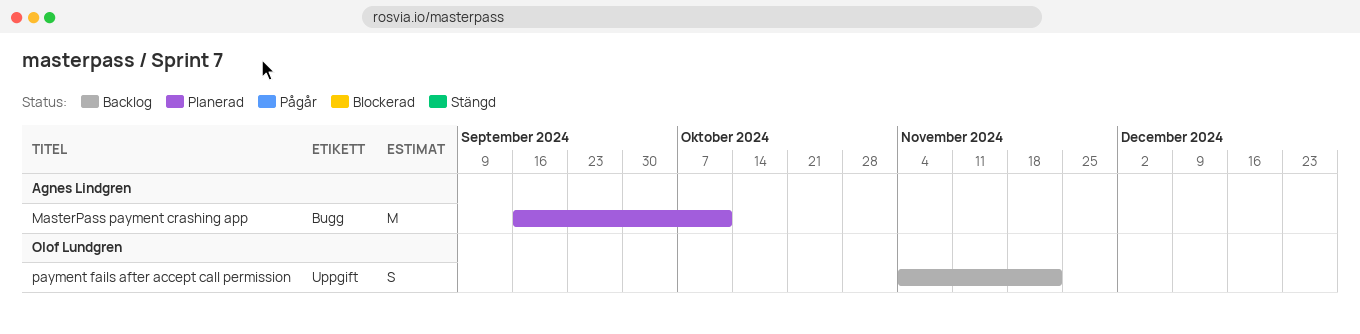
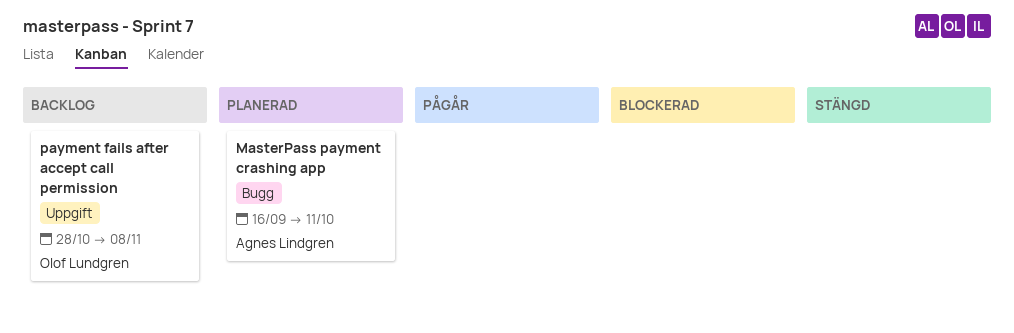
payment fails after accept call permission, start: Nov 4 -> Oct 28
payment fails after accept call permission, due: Nov 22 -> Nov 8

